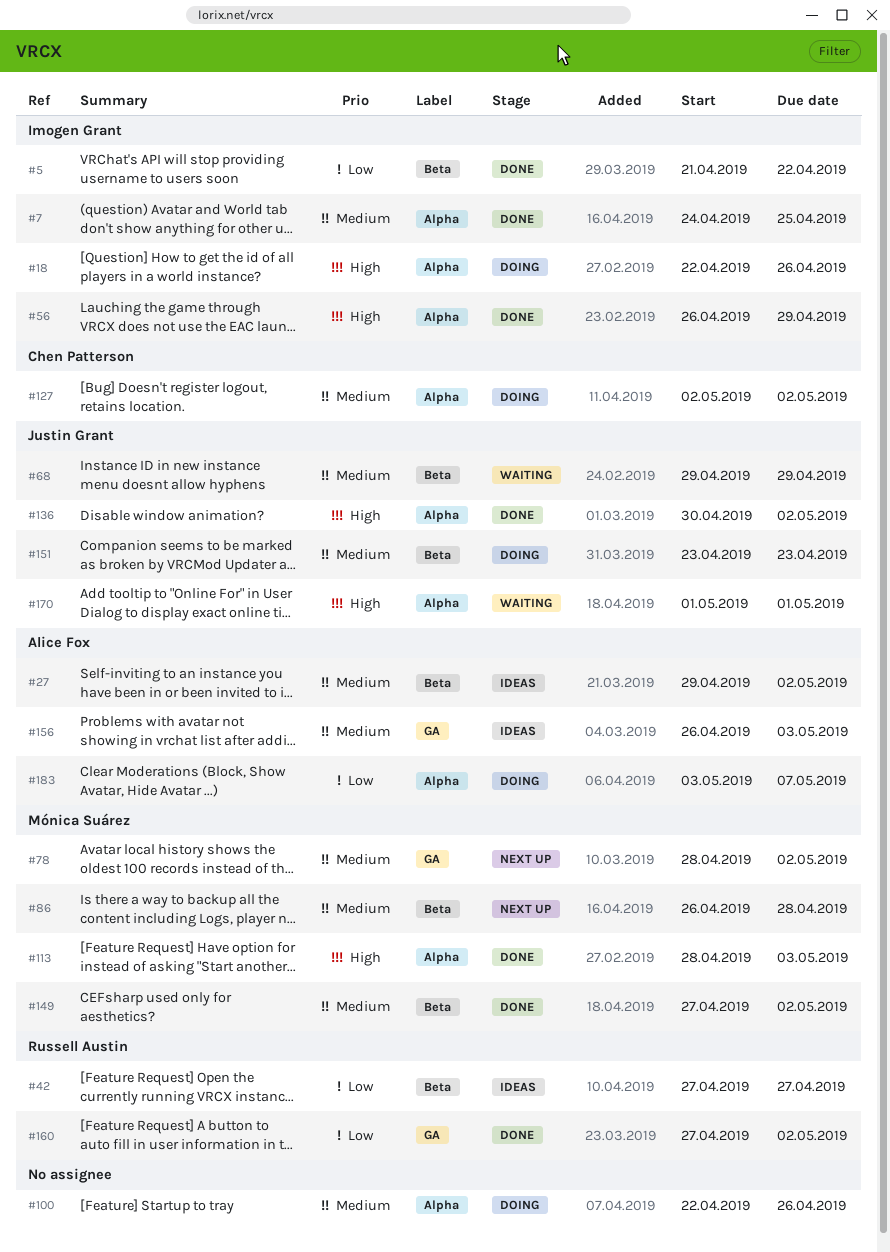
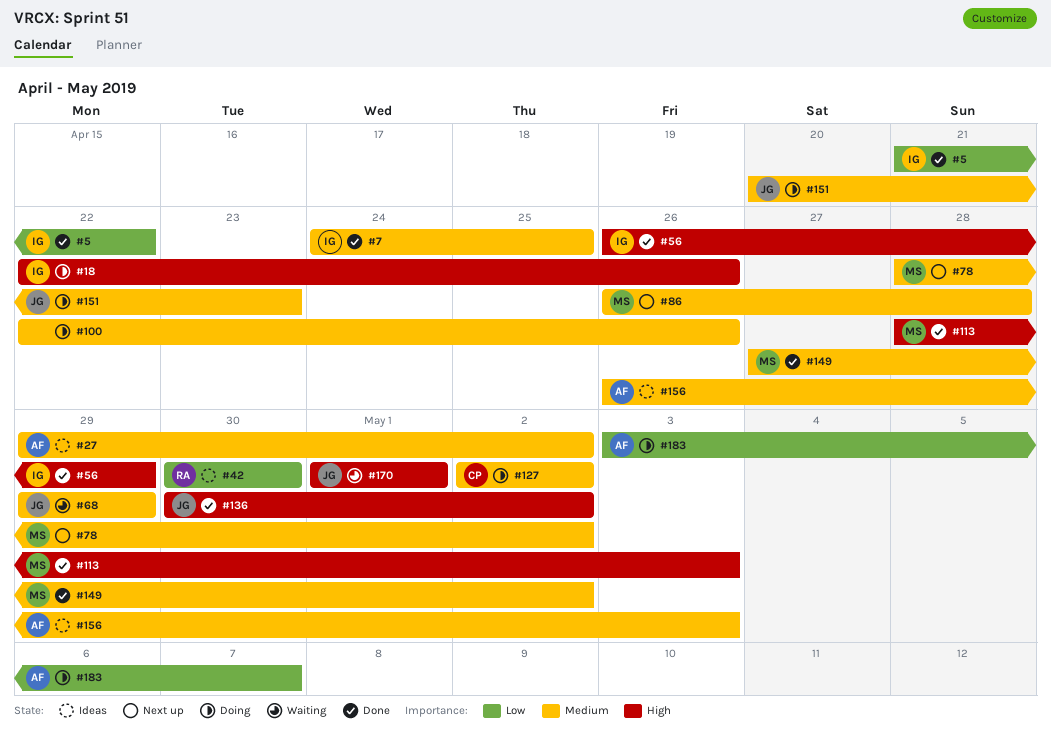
#42, start: Apr 27 -> Apr 30
#42, due: Apr 27 -> Apr 30
#151, start: Apr 23 -> Apr 20
#160: present -> none

